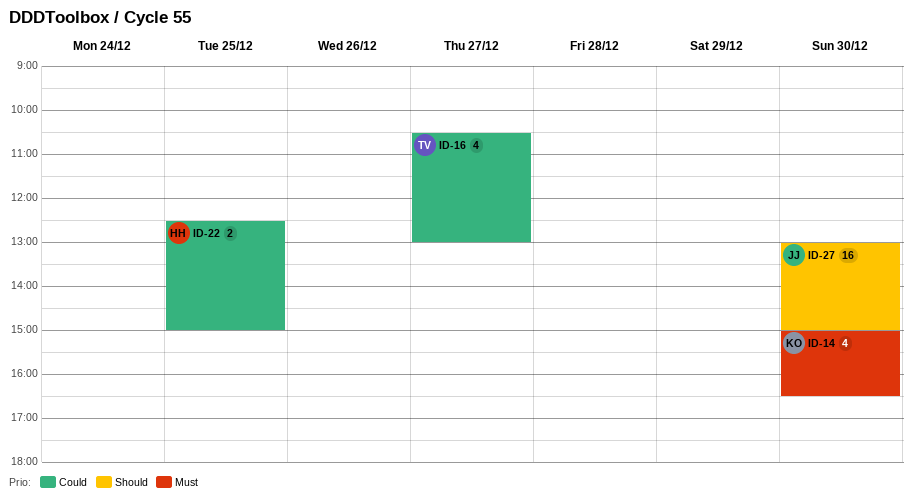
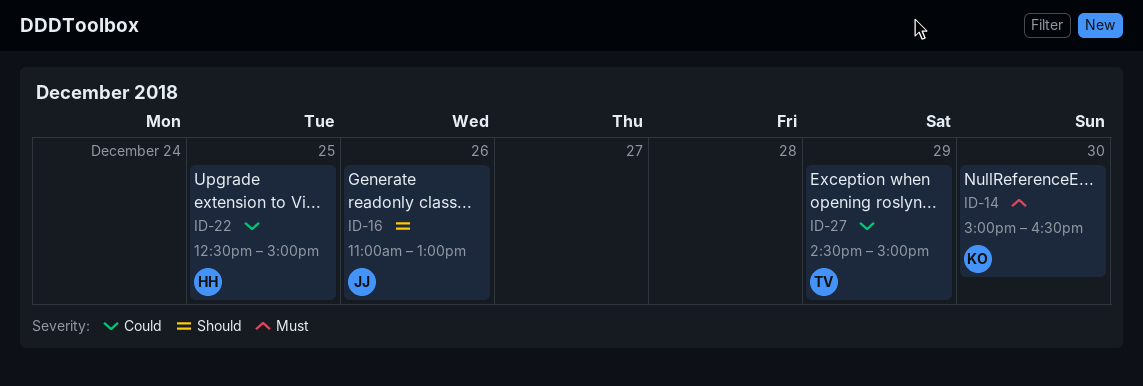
ID-16, owner: TV -> JJ
ID-16, priority: Could -> Should
ID-16, day: Dec 27 -> Dec 26
ID-16, begins: 10:30 -> 11:00
ID-27, owner: JJ -> TV
ID-27, priority: Should -> Could
ID-27, day: Dec 30 -> Dec 29
ID-27, begins: 13:00 -> 14:30

